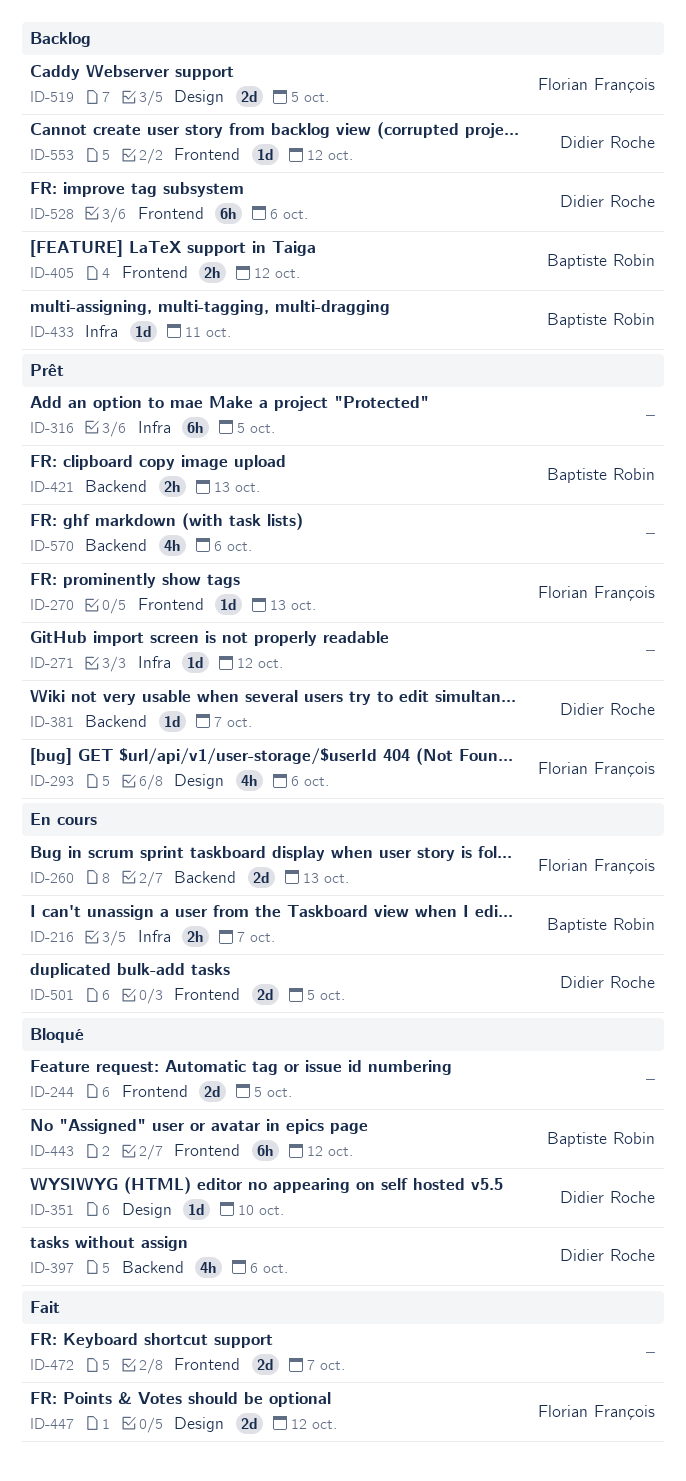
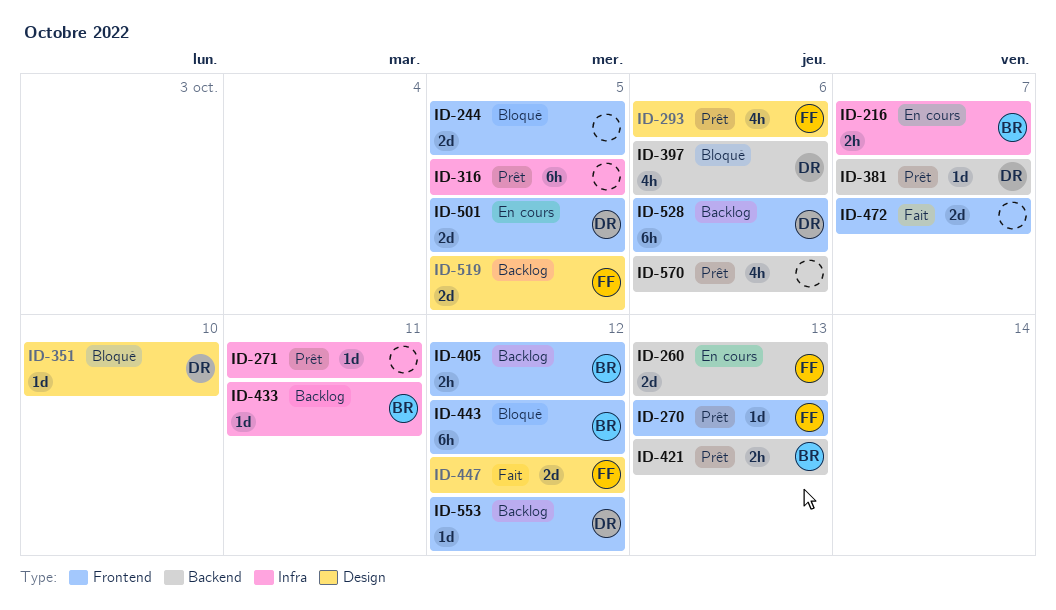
ID-271, due: Oct 12 -> Oct 11

